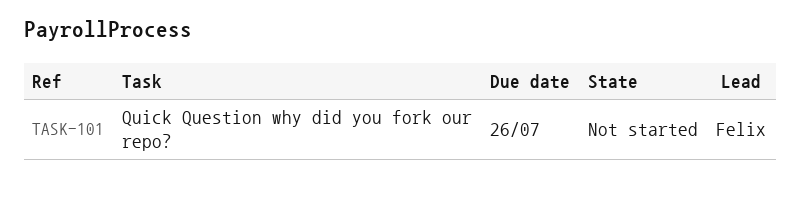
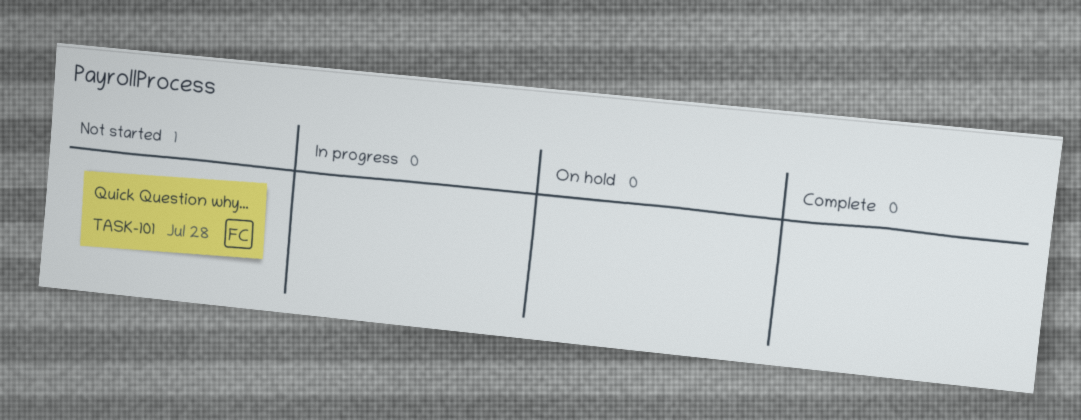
TASK-101, due: Jul 26 -> Jul 28

